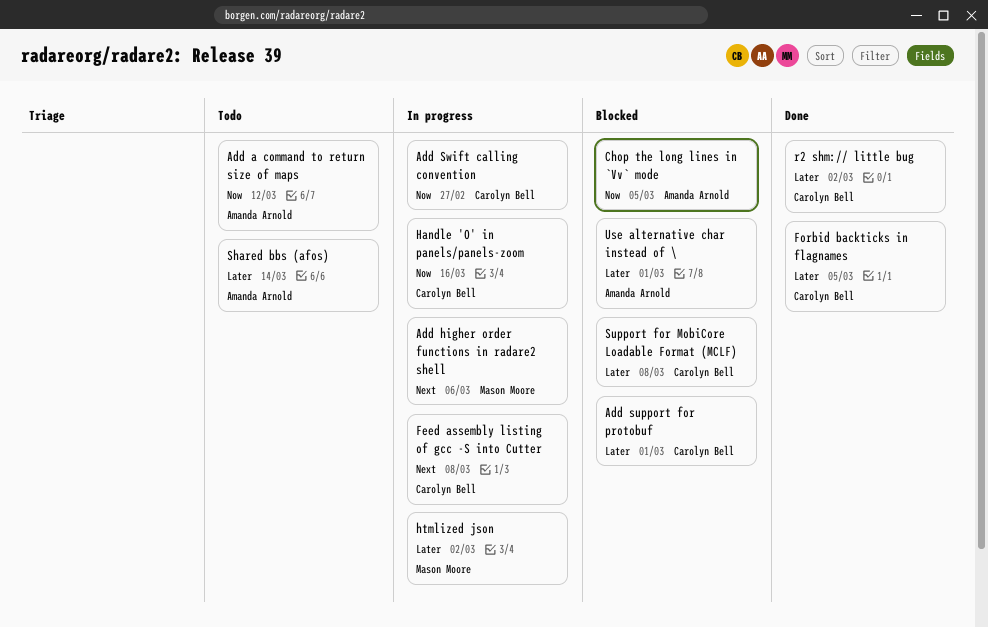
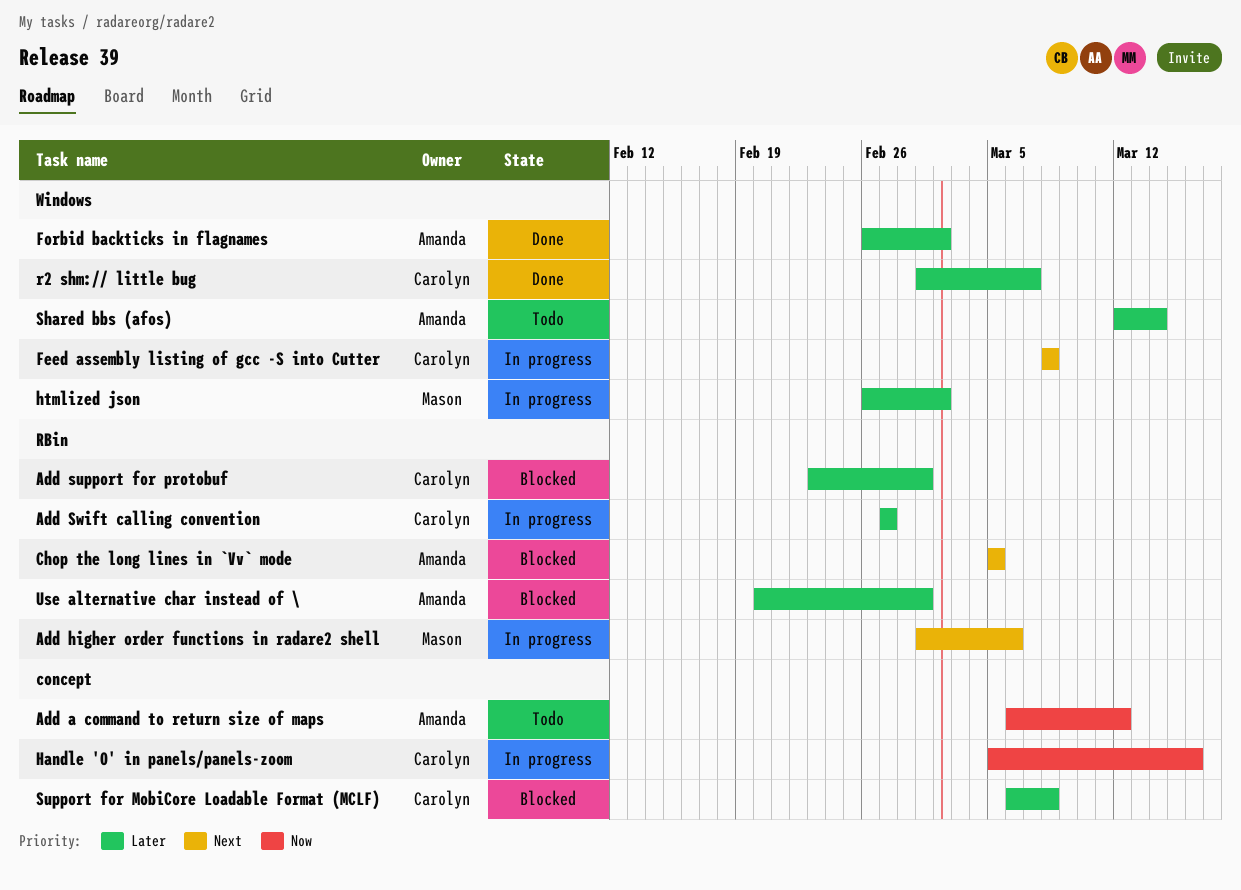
Add Swift calling convention, priority: Now -> Later
Chop the long lines in `Vv` mode, priority: Now -> Next
Forbid backticks in flagnames, owner: Carolyn Bell -> Amanda Arnold
Forbid backticks in flagnames, due: Mar 5 -> Mar 2
r2 shm:// little bug, due: Mar 2 -> Mar 7

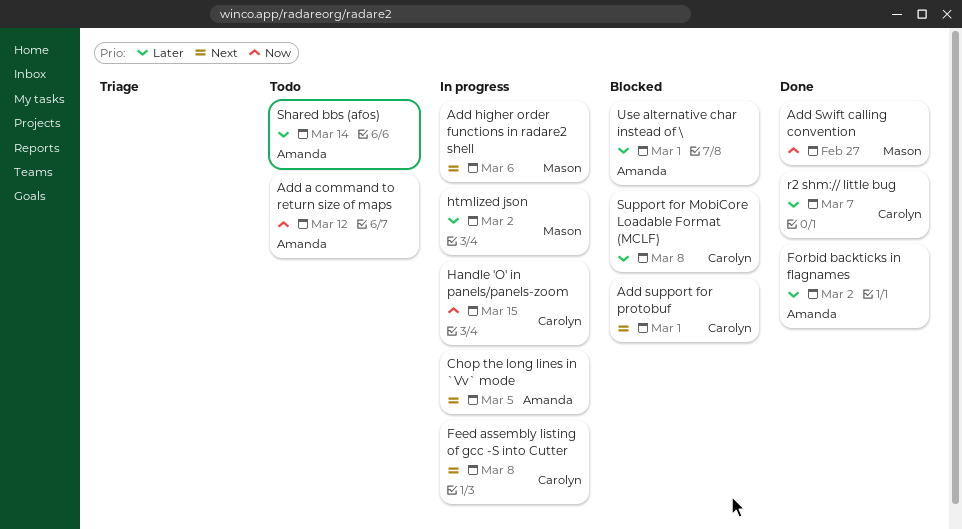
Add support for protobuf, priority: Later -> Next
Add Swift calling convention, status: In progress -> Done
Add Swift calling convention, owner: Carolyn -> Mason
Add Swift calling convention, priority: Later -> Now
Chop the long lines in `Vv` mode, status: Blocked -> In progress
Handle 'O' in panels/panels-zoom, due: Mar 16 -> Mar 15

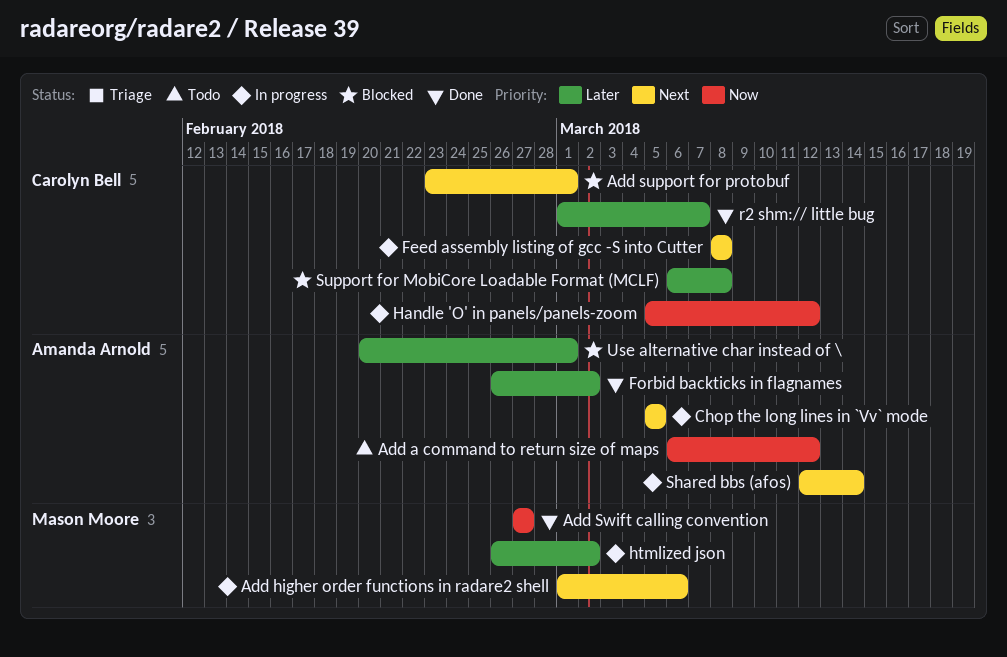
Handle 'O' in panels/panels-zoom, due: Mar 15 -> Mar 12
Shared bbs (afos), status: Todo -> In progress
Shared bbs (afos), priority: Later -> Next

